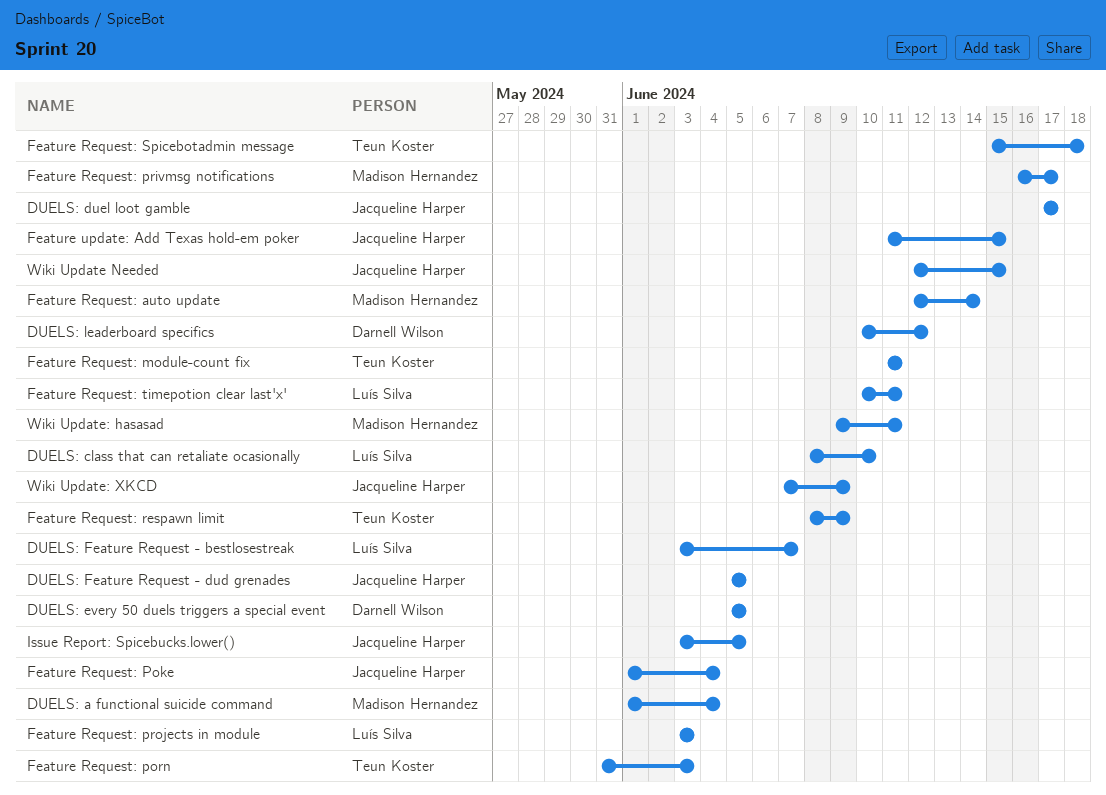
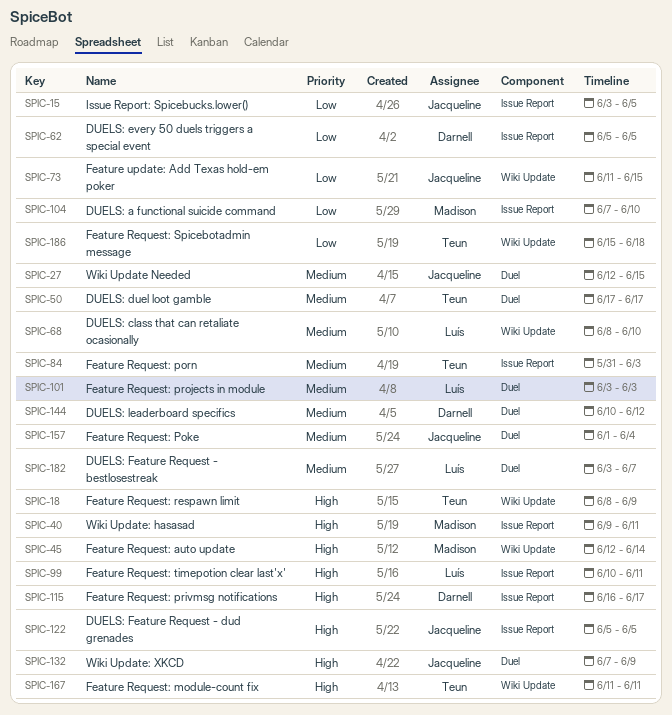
DUELS: a functional suicide command, start: Jun 1 -> Jun 7
DUELS: a functional suicide command, due: Jun 4 -> Jun 10
DUELS: duel loot gamble, owner: Jacqueline Harper -> Teun Koster
Feature Request: privmsg notifications, owner: Madison Hernandez -> Darnell Wilson

